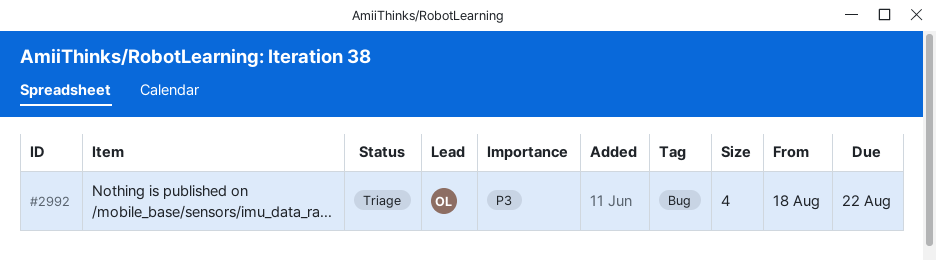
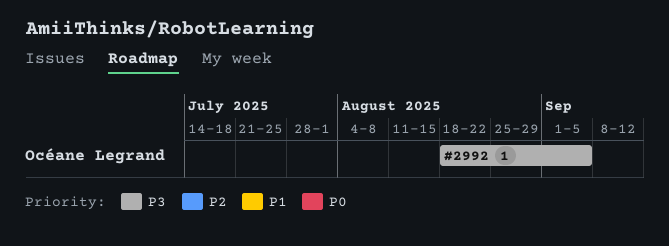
#2992, estimate: 4 -> 1
#2992, due: Aug 22 -> Sep 5

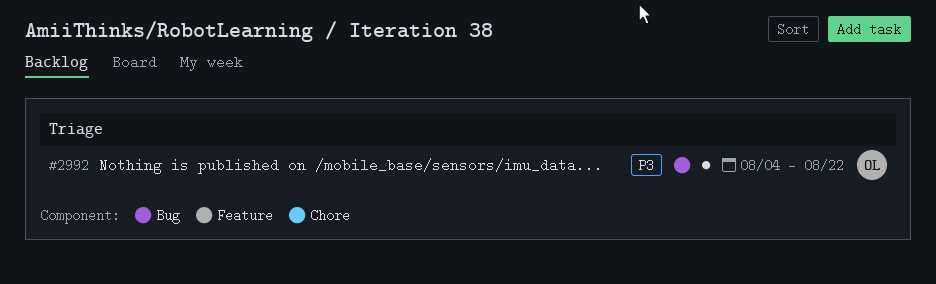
#2992, start: Aug 18 -> Aug 4
#2992, due: Sep 5 -> Aug 22

